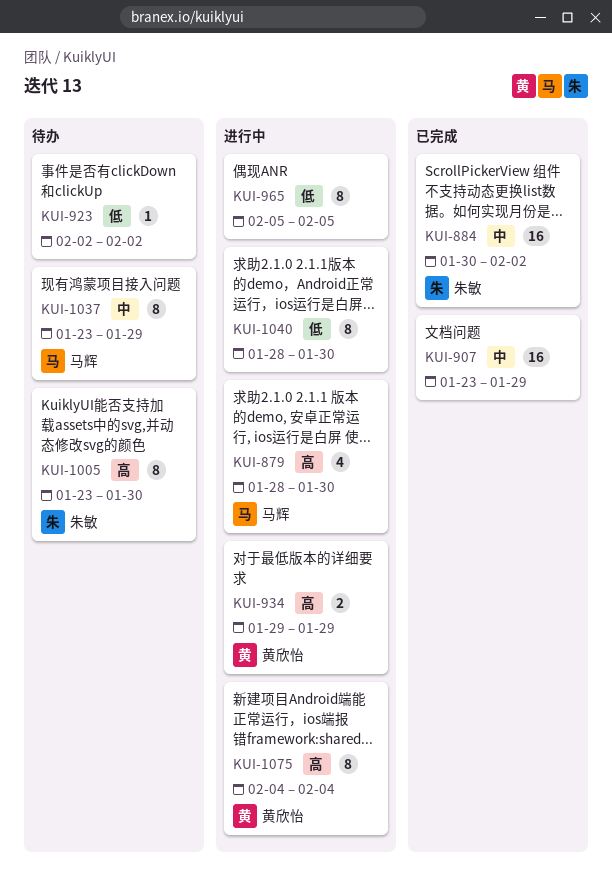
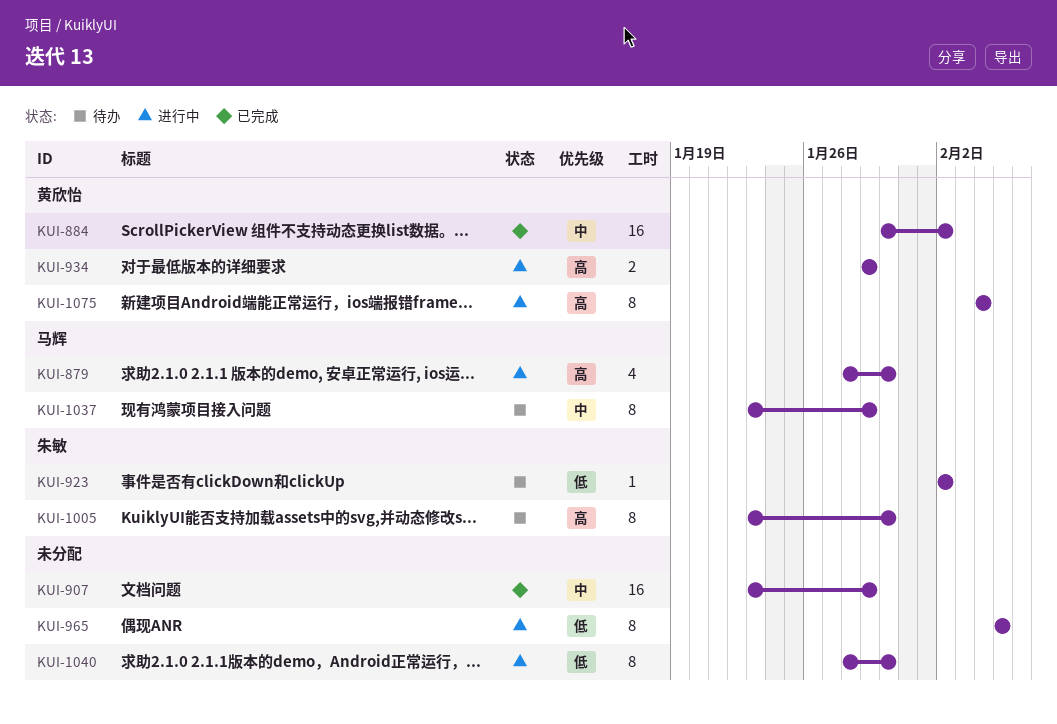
KUI-884, owner: 朱敏 -> 黄欣怡
KUI-923, owner: none -> 朱敏

